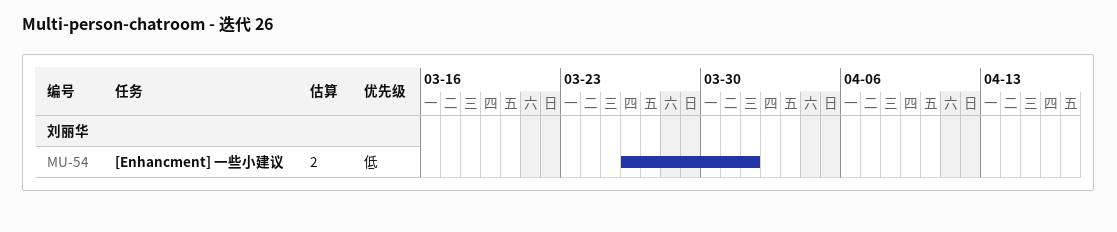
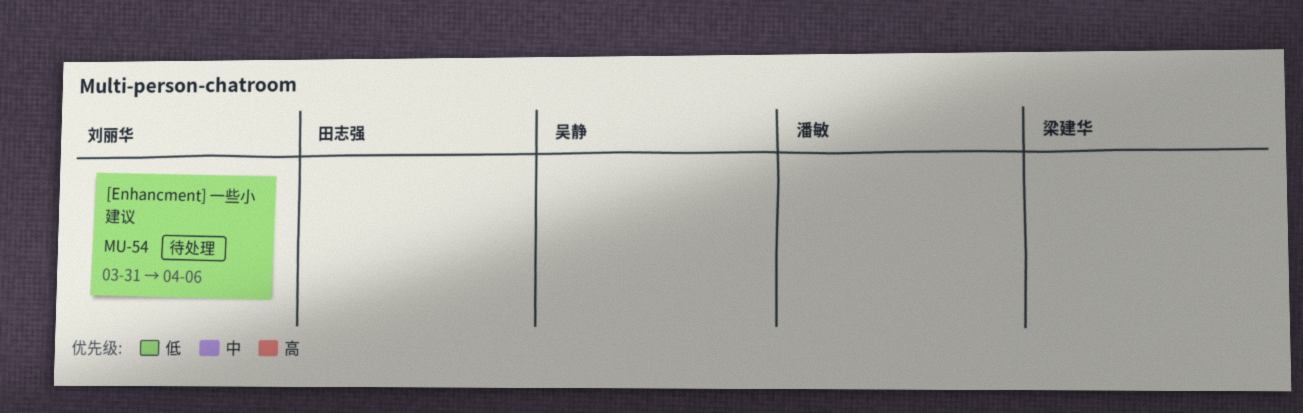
MU-54, start: Mar 26 -> Mar 31
MU-54, due: Apr 1 -> Apr 6

